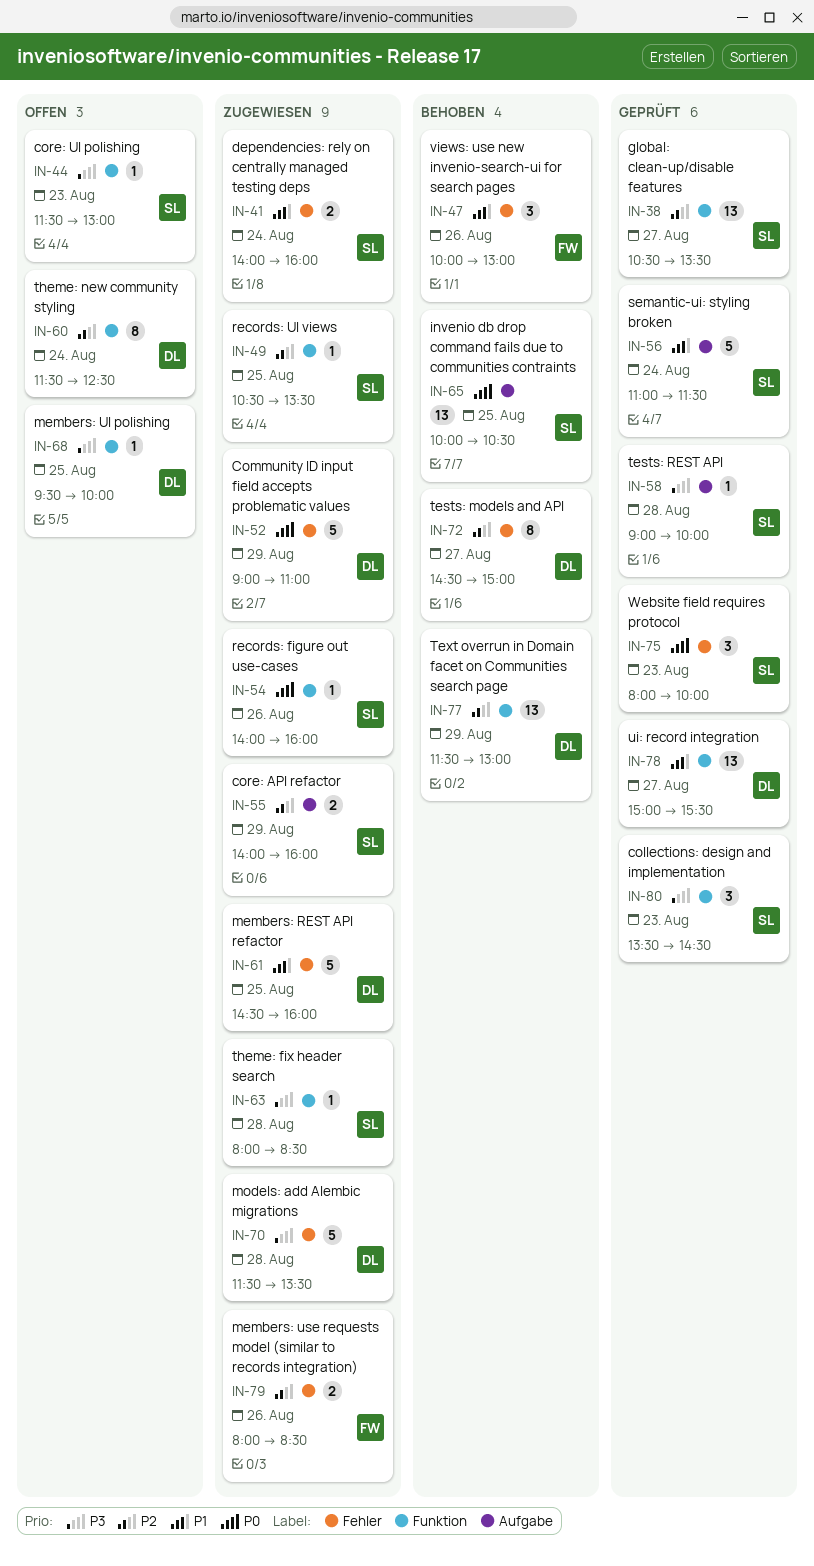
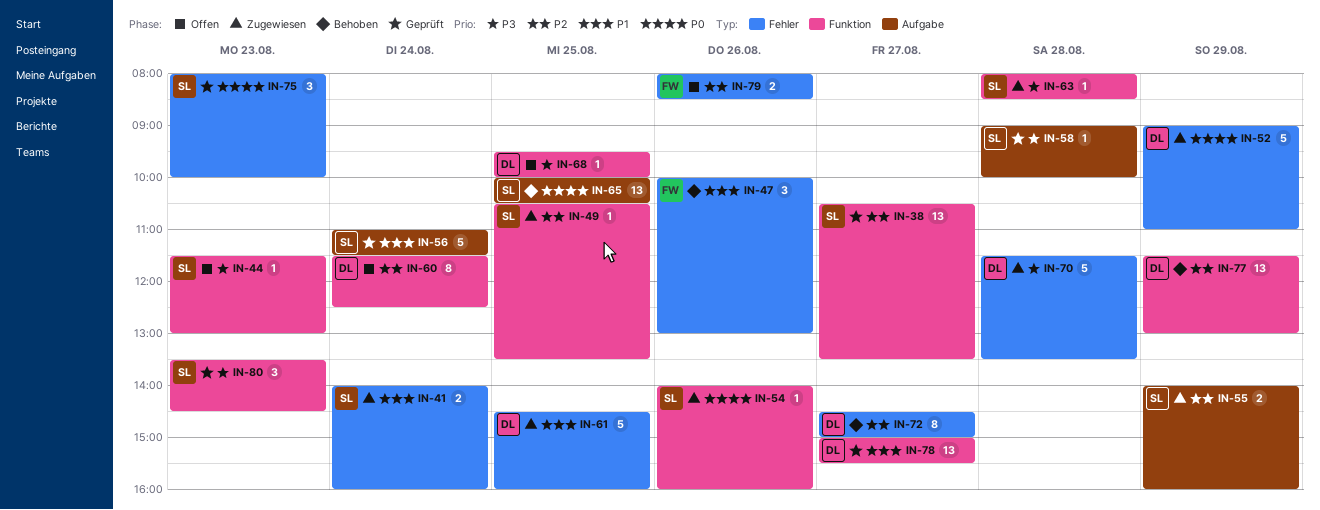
IN-79, status: Zugewiesen -> Offen

